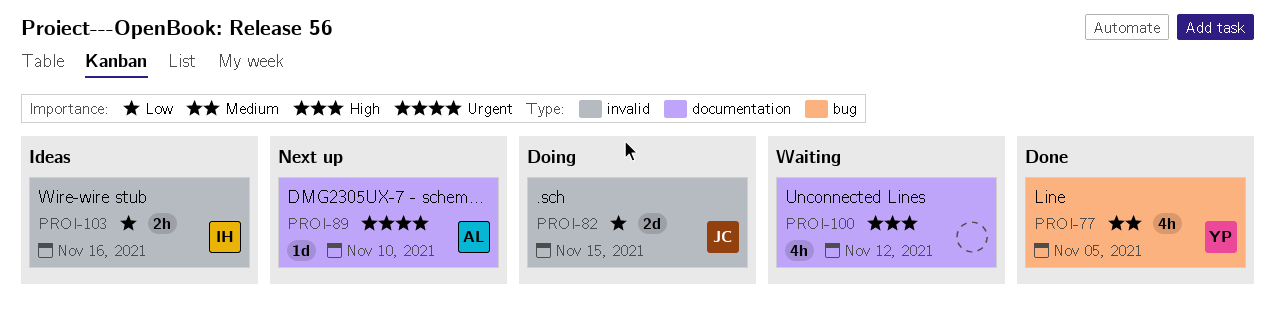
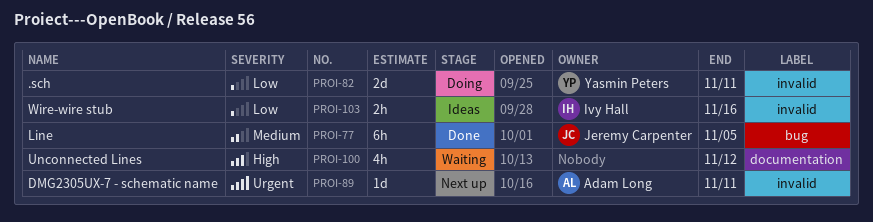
PROI-77, owner: Yasmin Peters -> Jeremy Carpenter
PROI-77, estimate: 4h -> 6h
PROI-82, owner: Jeremy Carpenter -> Yasmin Peters
PROI-82, due: Nov 15 -> Nov 11
PROI-89, label: documentation -> invalid
PROI-89, due: Nov 10 -> Nov 11

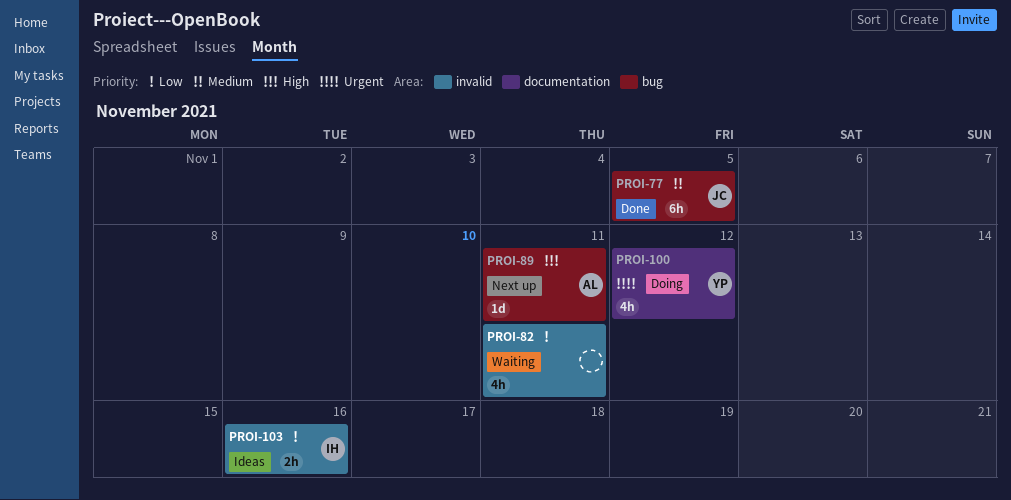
PROI-82, status: Doing -> Waiting
PROI-82, owner: Yasmin Peters -> none
PROI-82, estimate: 2d -> 4h
PROI-89, priority: Urgent -> High
PROI-89, label: invalid -> bug
PROI-100, status: Waiting -> Doing
PROI-100, owner: none -> Yasmin Peters
PROI-100, priority: High -> Urgent

